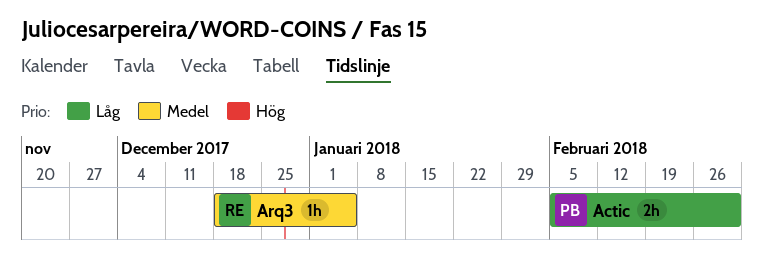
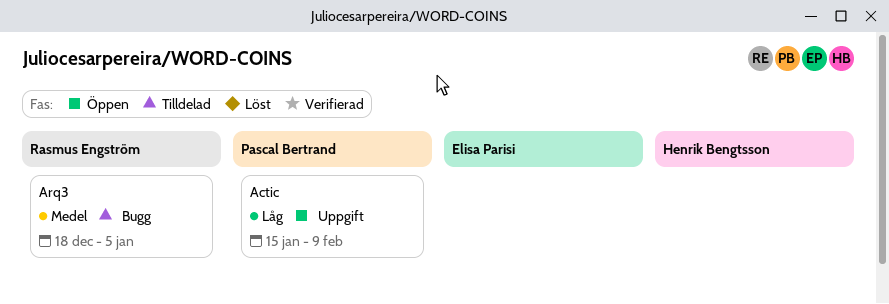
Actic, start: Feb 5 -> Jan 15
Actic, due: Mar 2 -> Feb 9

